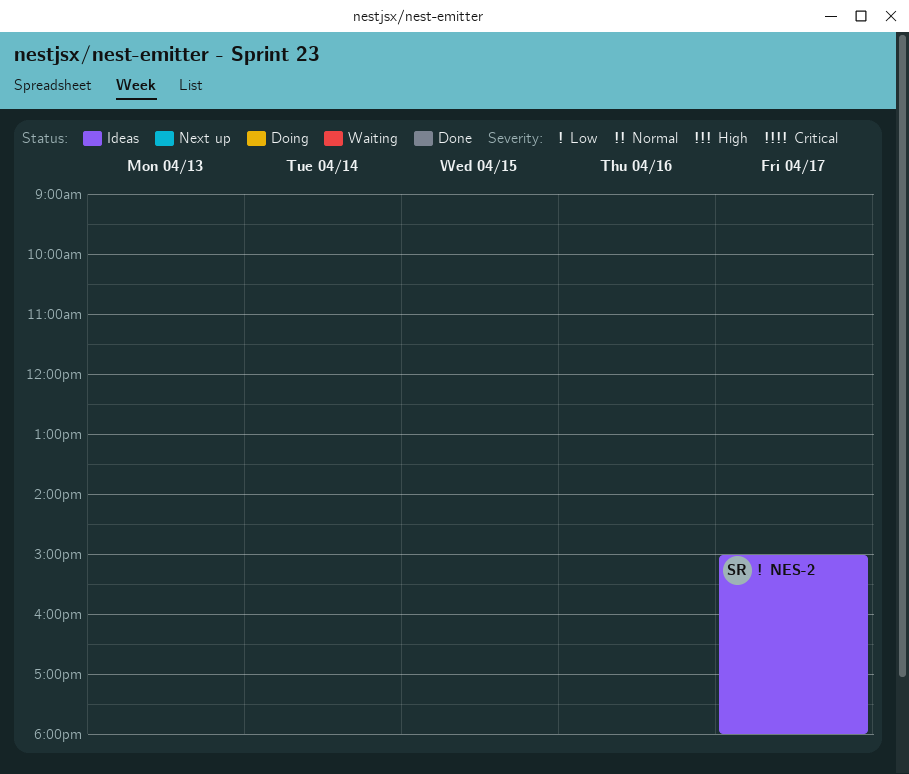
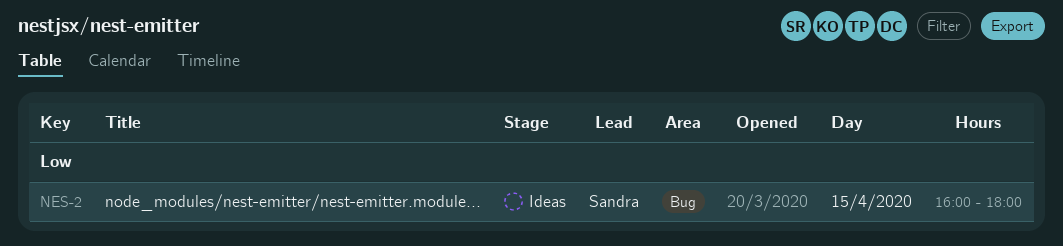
NES-2, day: Apr 17 -> Apr 15
NES-2, begins: 15:00 -> 16:00

